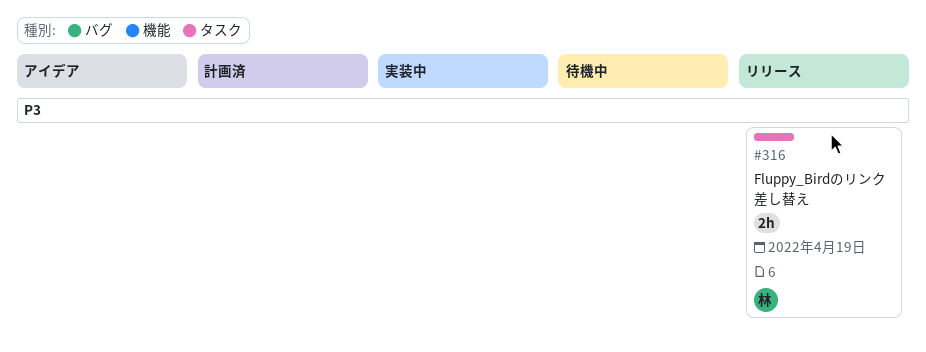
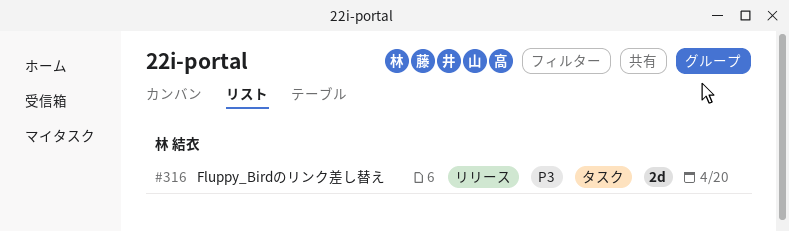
#316, estimate: 2h -> 2d
#316, due: Apr 19 -> Apr 20

